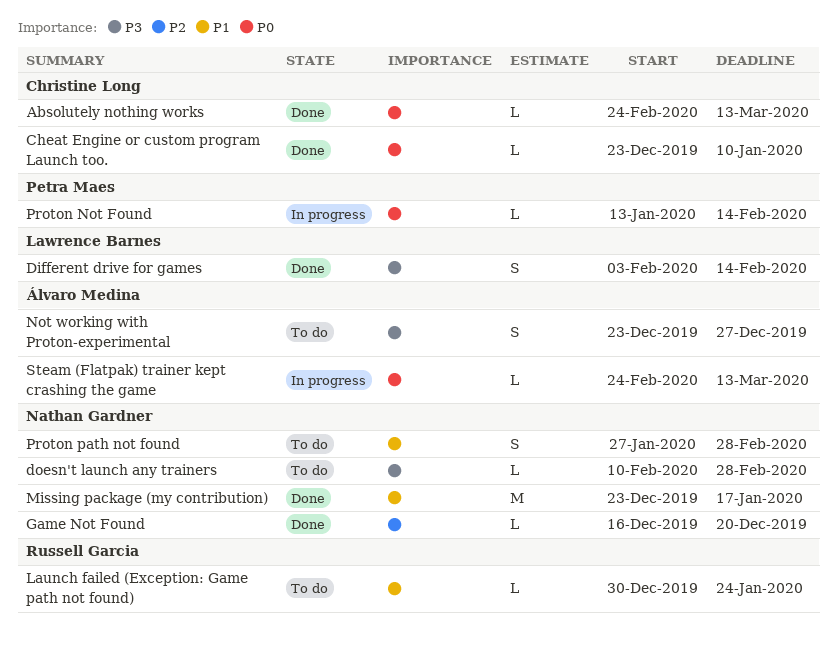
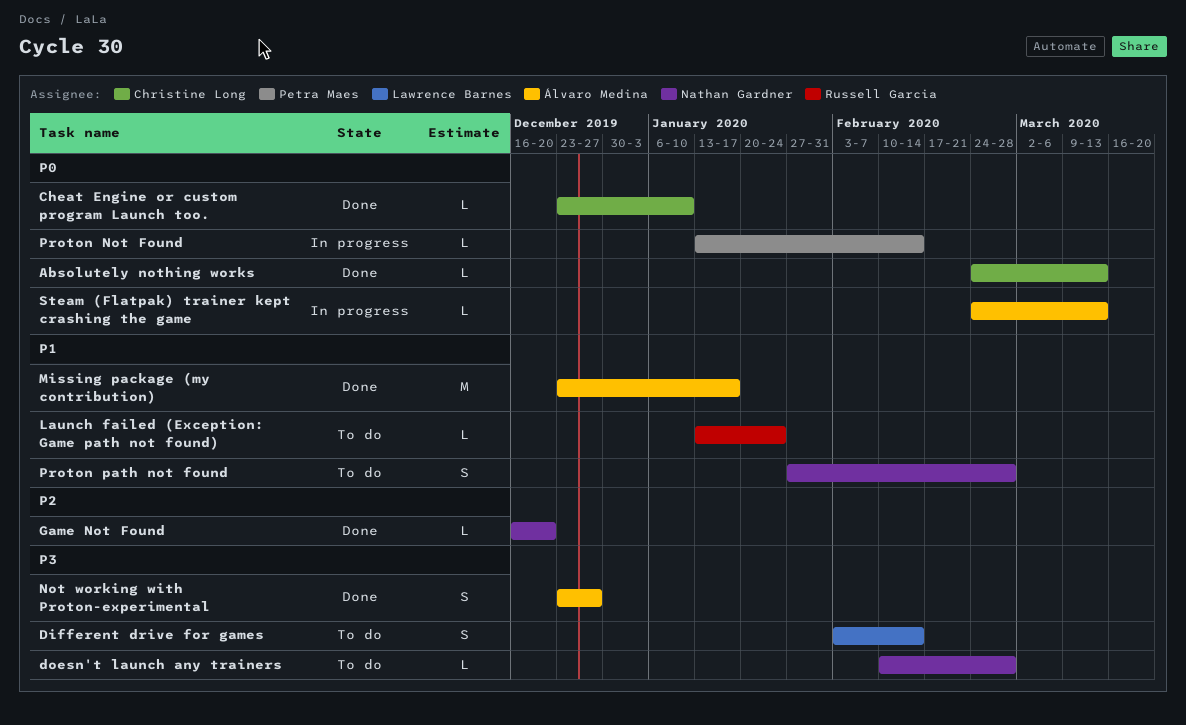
Different drive for games, status: Done -> To do
Launch failed (Exception: Game path not found), start: Dec 30 -> Jan 13
Missing package (my contribution), owner: Nathan Gardner -> Álvaro Medina
Not working with Proton-experimental, status: To do -> Done

